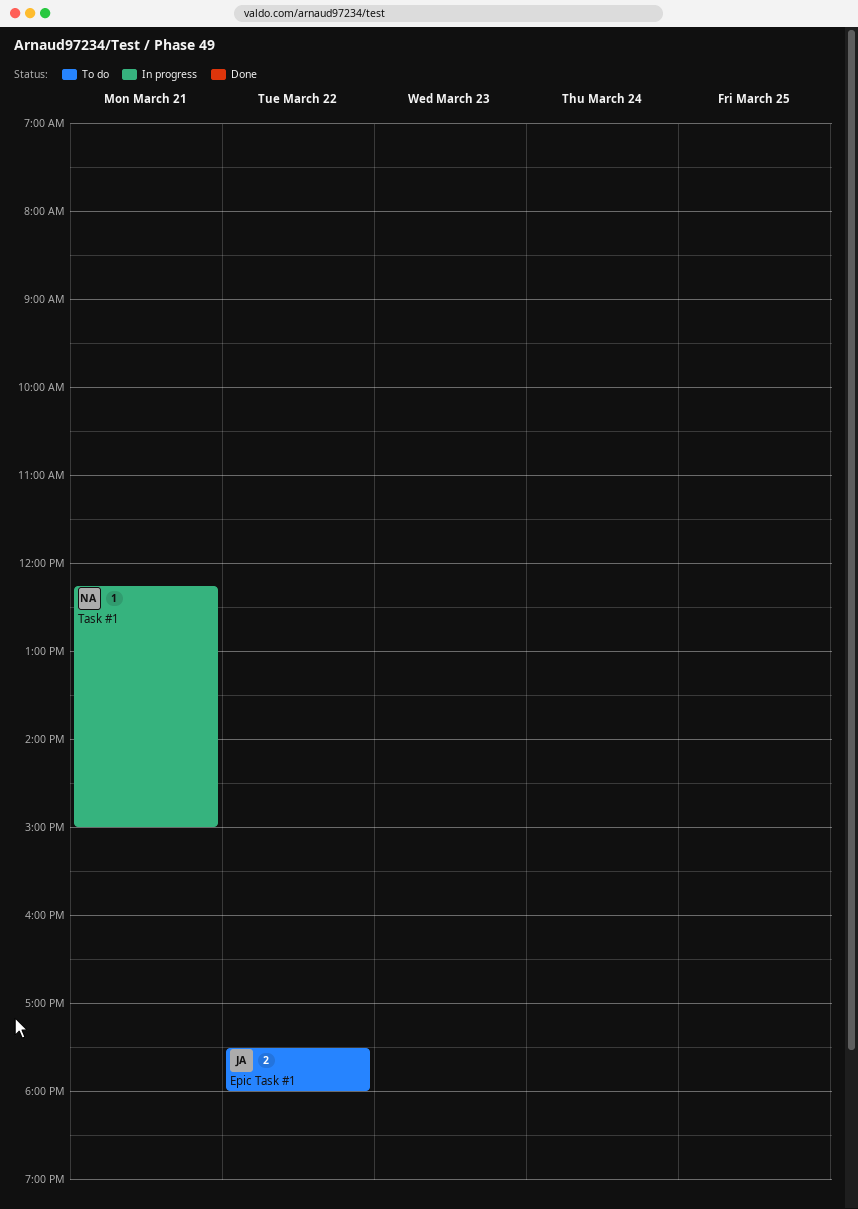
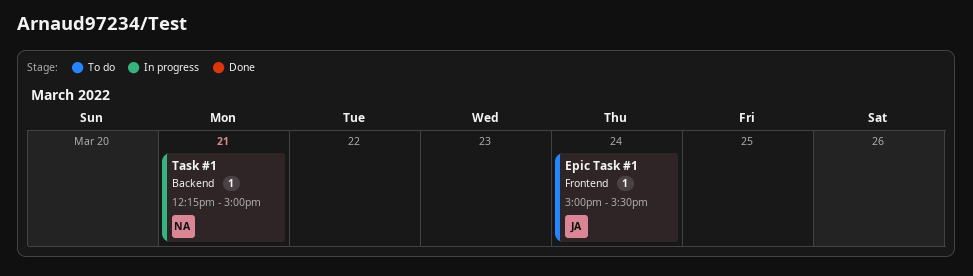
Epic Task #1, estimate: 2 -> 1
Epic Task #1, day: Mar 22 -> Mar 24
Epic Task #1, begins: 17:30 -> 15:00
Epic Task #1, ends: 18:00 -> 15:30

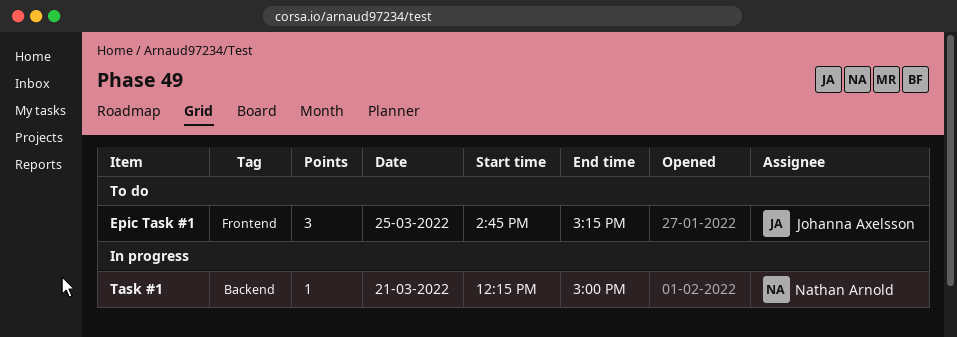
Epic Task #1, estimate: 1 -> 3
Epic Task #1, day: Mar 24 -> Mar 25
Epic Task #1, begins: 15:00 -> 14:45
Epic Task #1, ends: 15:30 -> 15:15

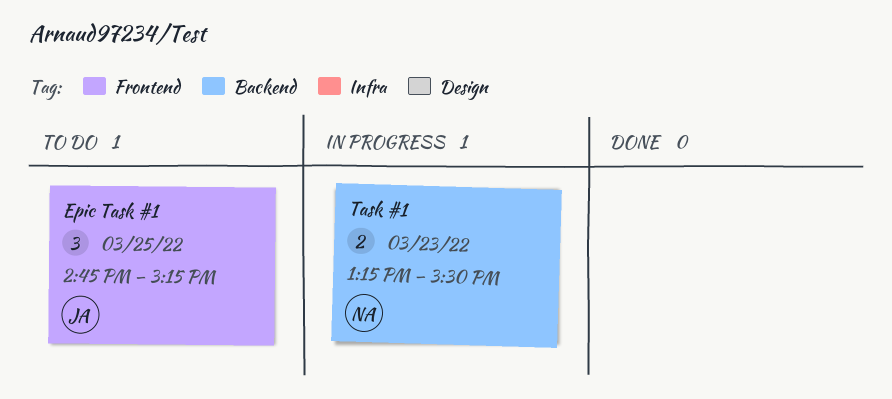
Task #1, estimate: 1 -> 2
Task #1, day: Mar 21 -> Mar 23
Task #1, begins: 12:15 -> 13:15
Task #1, ends: 15:00 -> 15:30

